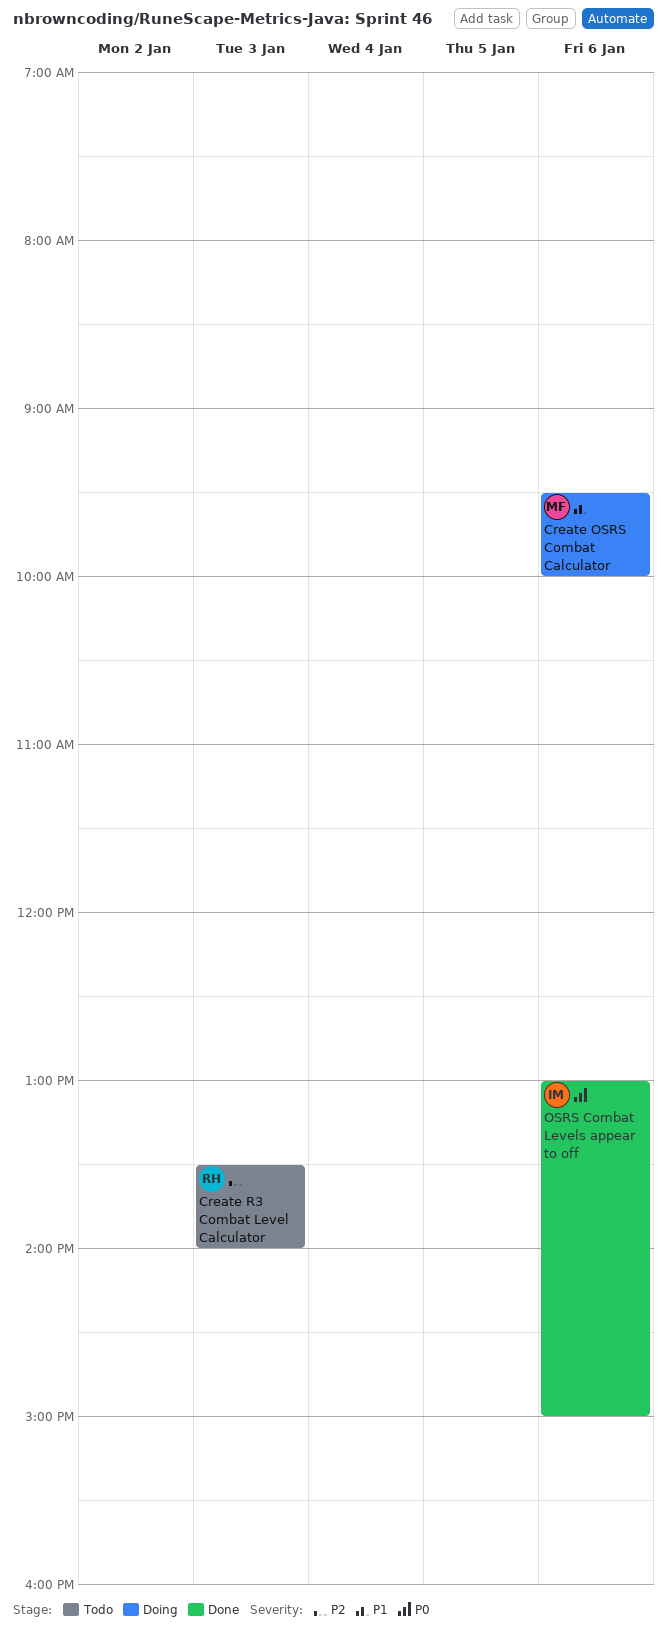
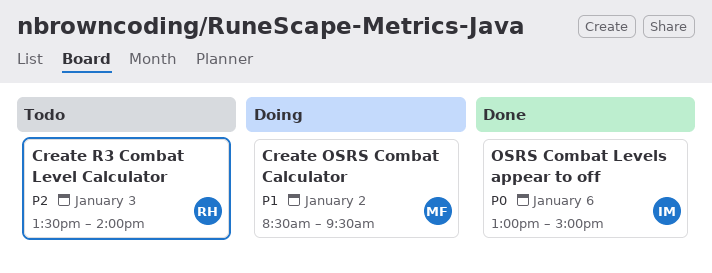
Create OSRS Combat Calculator, day: Jan 6 -> Jan 2
Create OSRS Combat Calculator, begins: 09:30 -> 08:30
Create OSRS Combat Calculator, ends: 10:00 -> 09:30

